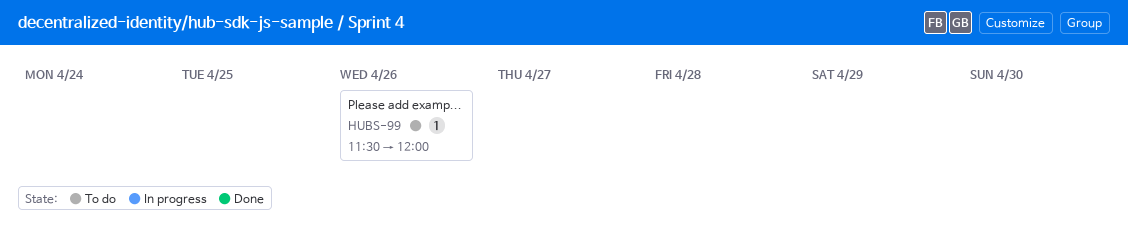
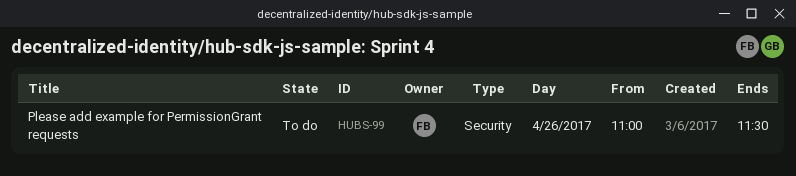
HUBS-99, begins: 11:30 -> 11:00
HUBS-99, ends: 12:00 -> 11:30

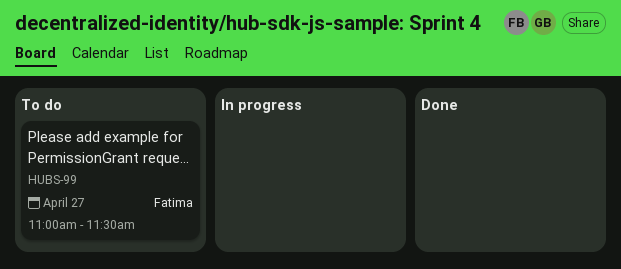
HUBS-99, day: Apr 26 -> Apr 27

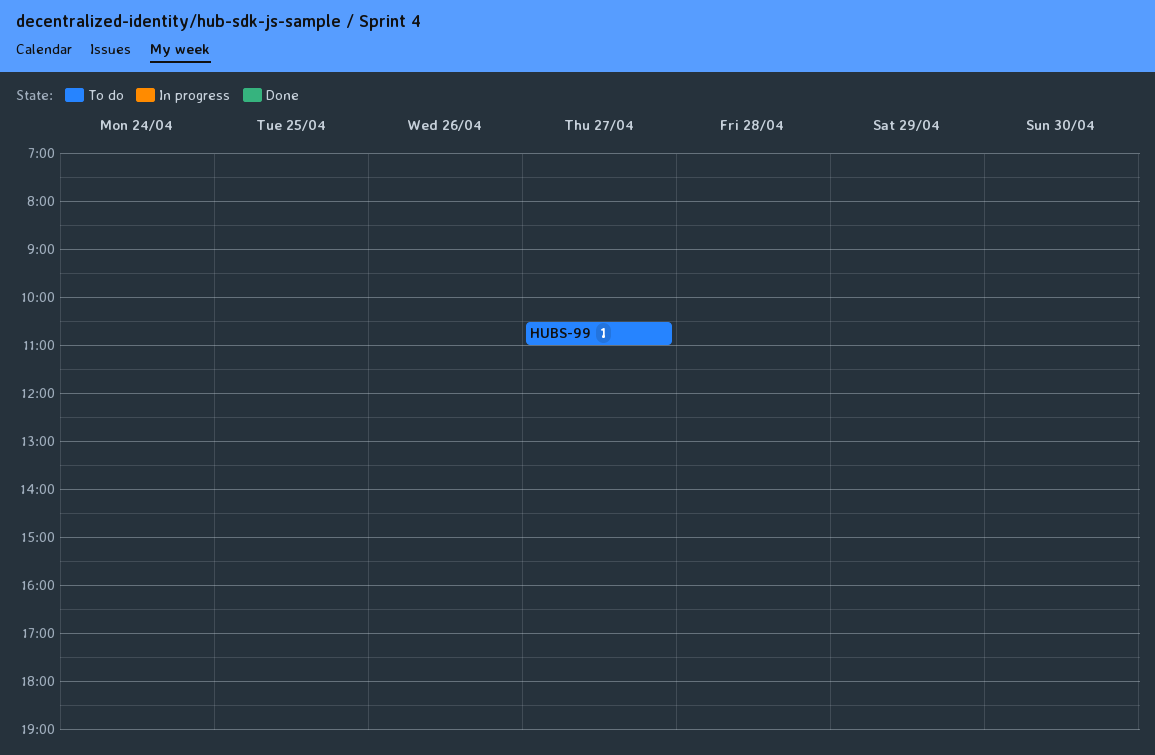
HUBS-99, begins: 11:00 -> 10:30
HUBS-99, ends: 11:30 -> 11:00

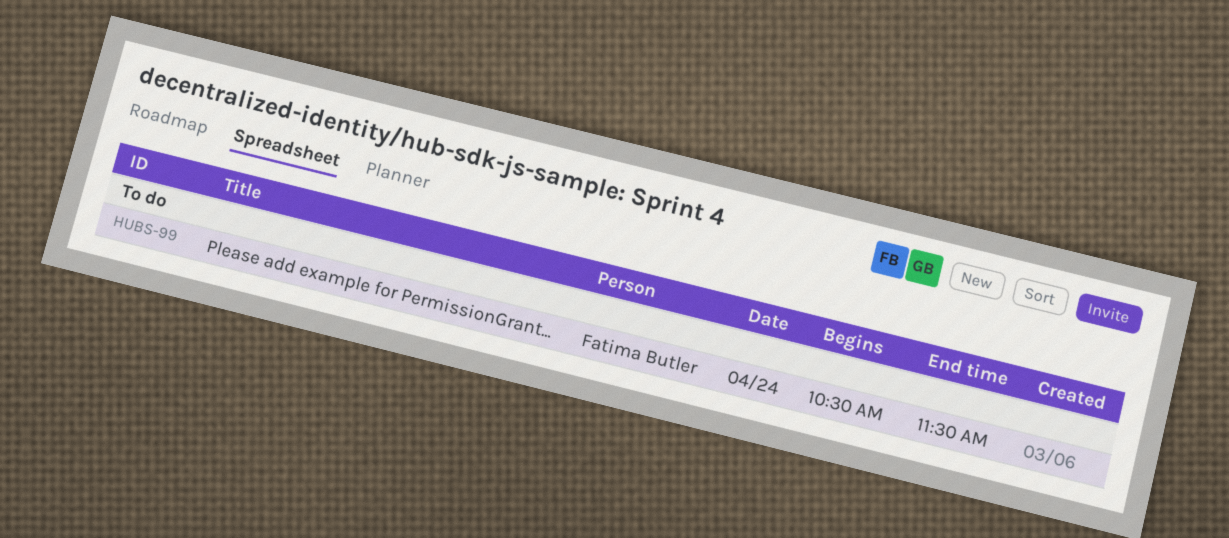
HUBS-99, day: Apr 27 -> Apr 24
HUBS-99, ends: 11:00 -> 11:30

